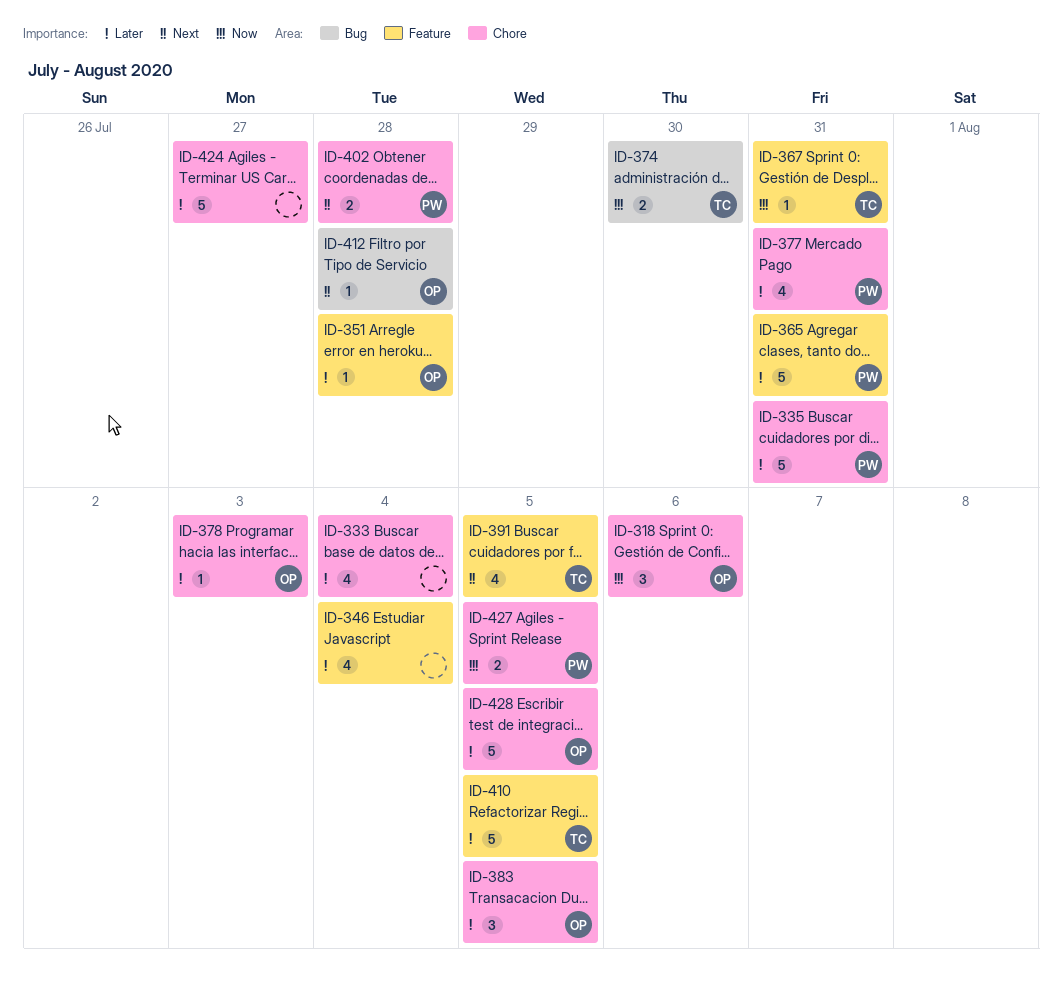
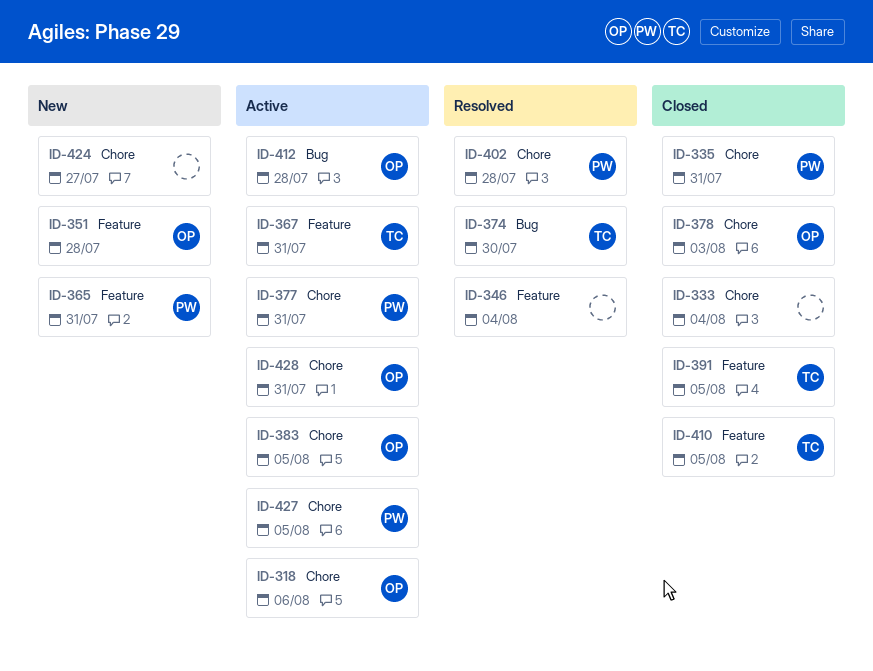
ID-428, due: Aug 5 -> Jul 31

